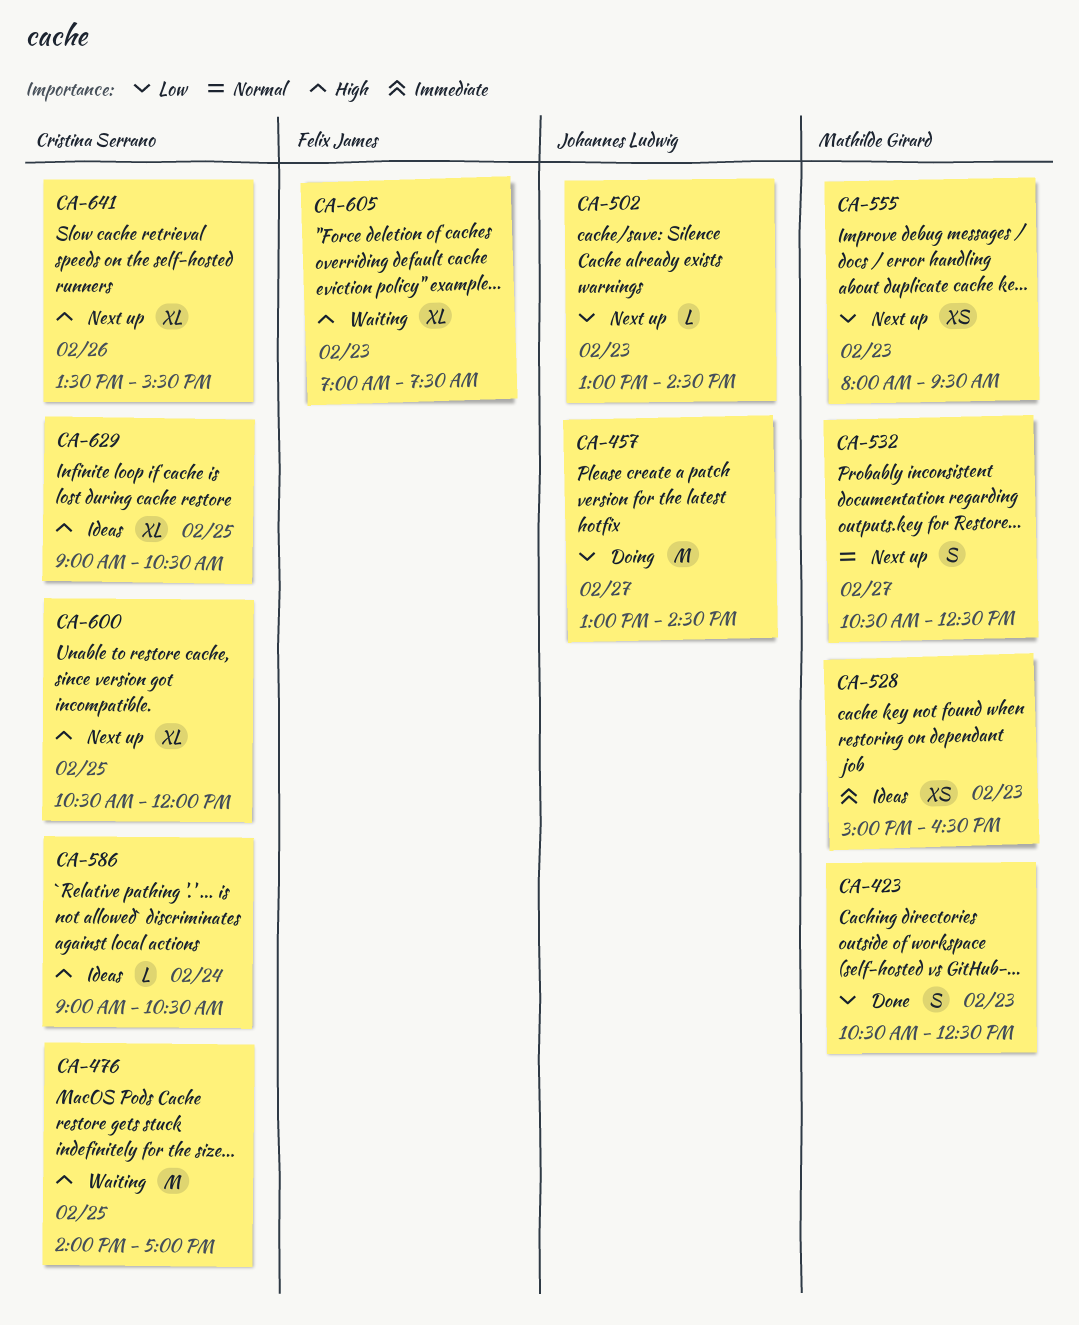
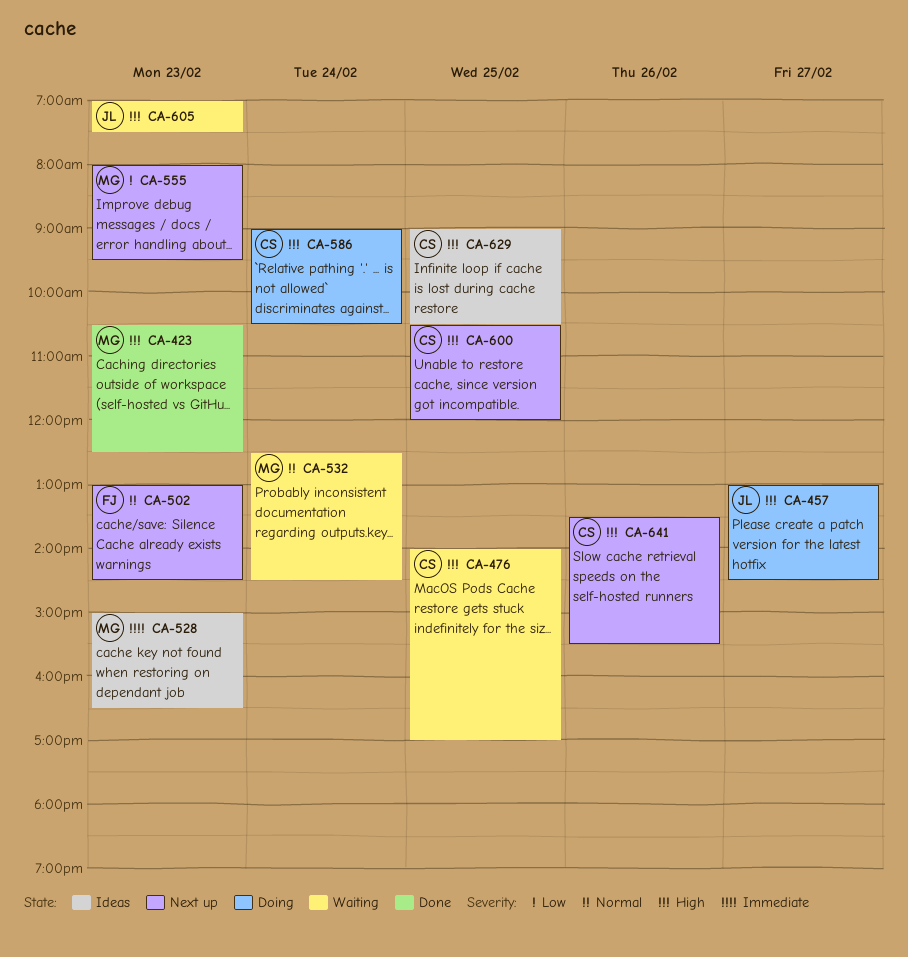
CA-423, priority: Low -> High
CA-457, priority: Low -> High
CA-502, owner: Johannes Ludwig -> Felix James
CA-502, priority: Low -> Normal
CA-532, status: Next up -> Waiting
CA-532, day: Feb 27 -> Feb 24
CA-532, begins: 10:30 -> 12:30
CA-532, ends: 12:30 -> 14:30
CA-586, status: Ideas -> Doing
CA-605, owner: Felix James -> Johannes Ludwig

